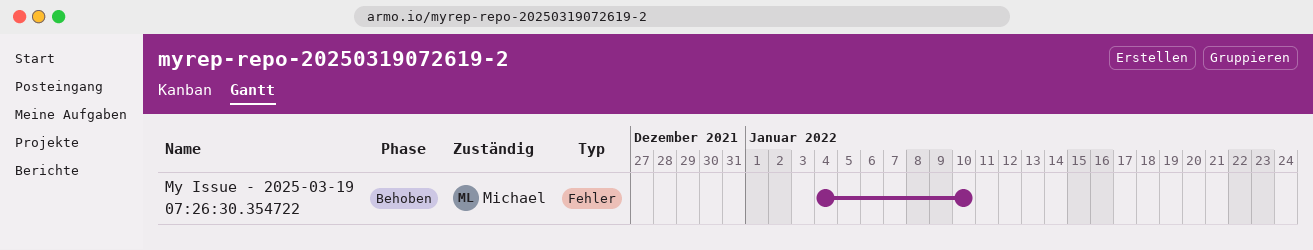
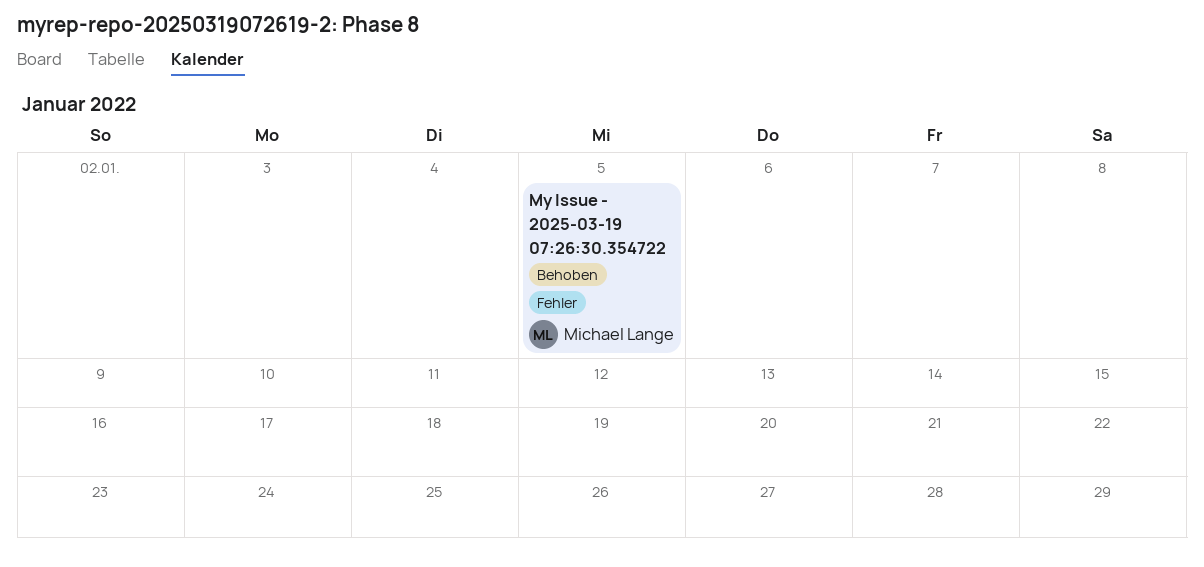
My Issue - 2025-03-19 07:26:30.354722, due: Jan 10 -> Jan 5

